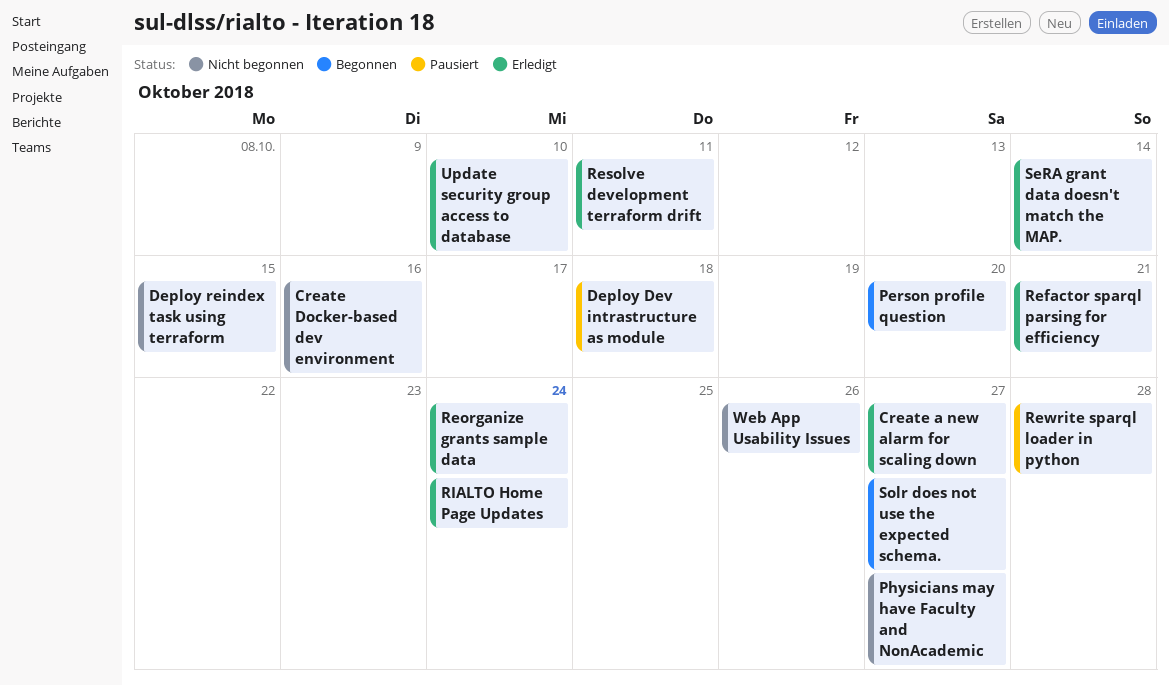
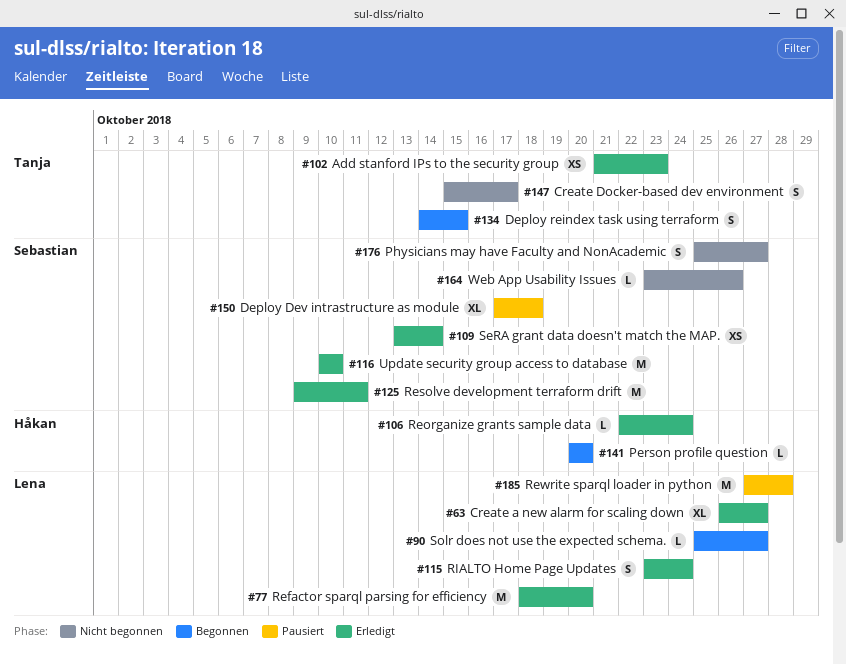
Add stanford IPs to the security group: none -> present
Create Docker-based dev environment, due: Oct 16 -> Oct 17
Deploy reindex task using terraform, status: Nicht begonnen -> Begonnen
Refactor sparql parsing for efficiency, due: Oct 21 -> Oct 20

